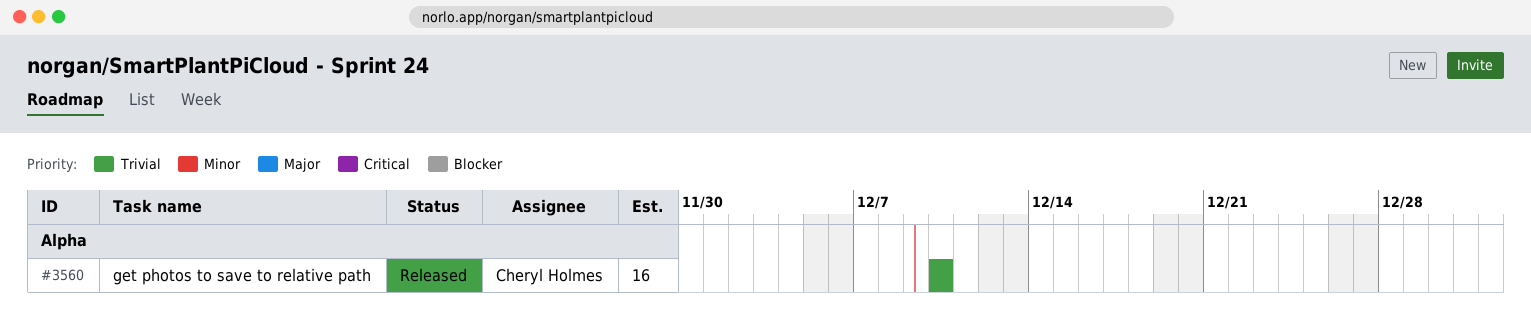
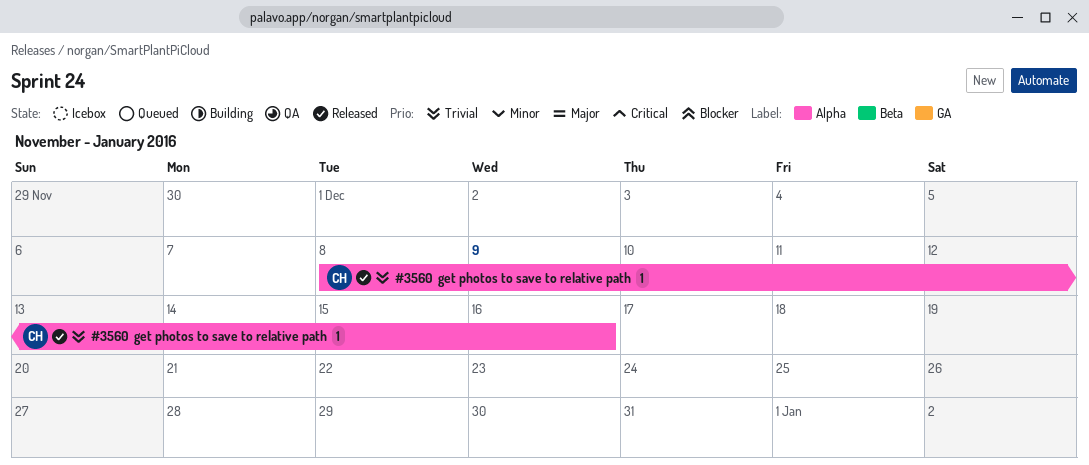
#3560, estimate: 16 -> 1
#3560, start: Dec 10 -> Dec 8
#3560, due: Dec 10 -> Dec 16

